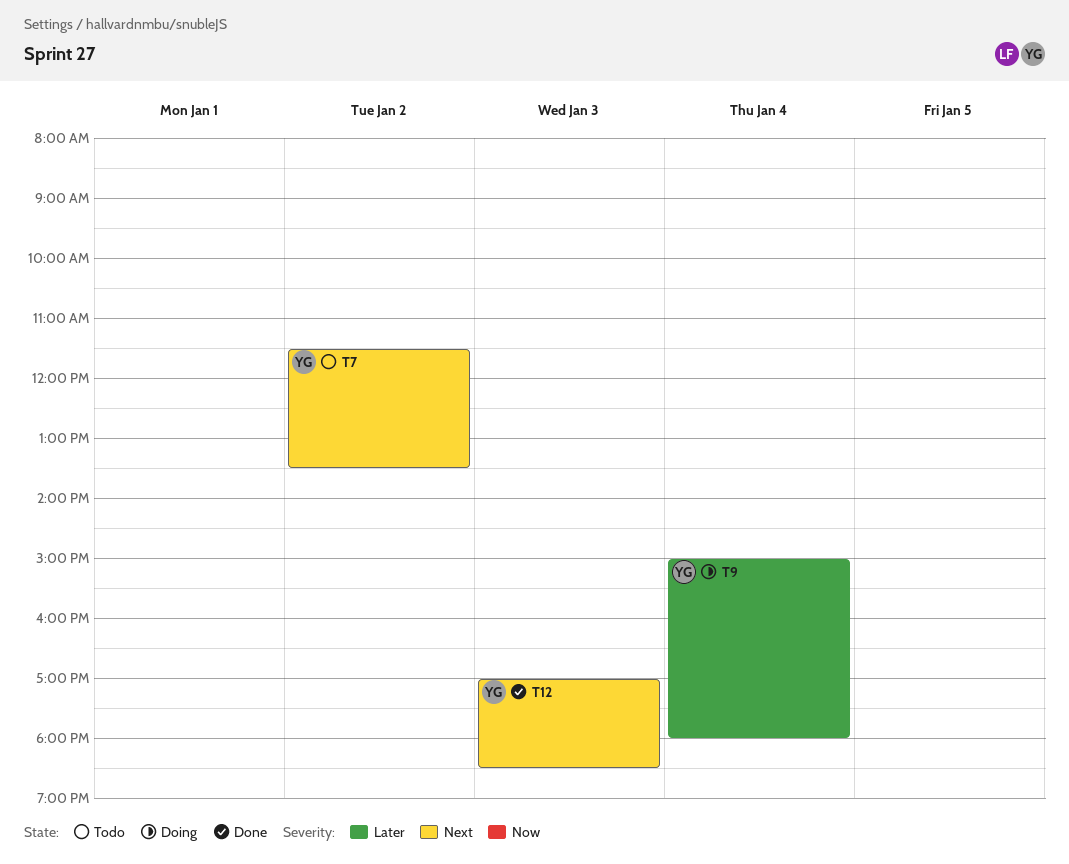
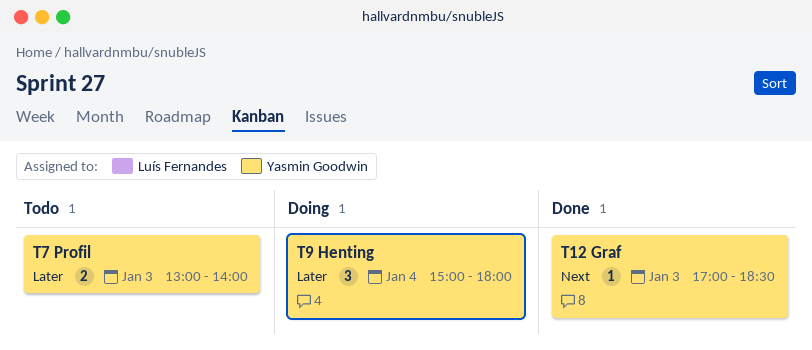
T7, priority: Next -> Later
T7, day: Jan 2 -> Jan 3
T7, begins: 11:30 -> 13:00
T7, ends: 13:30 -> 14:00

